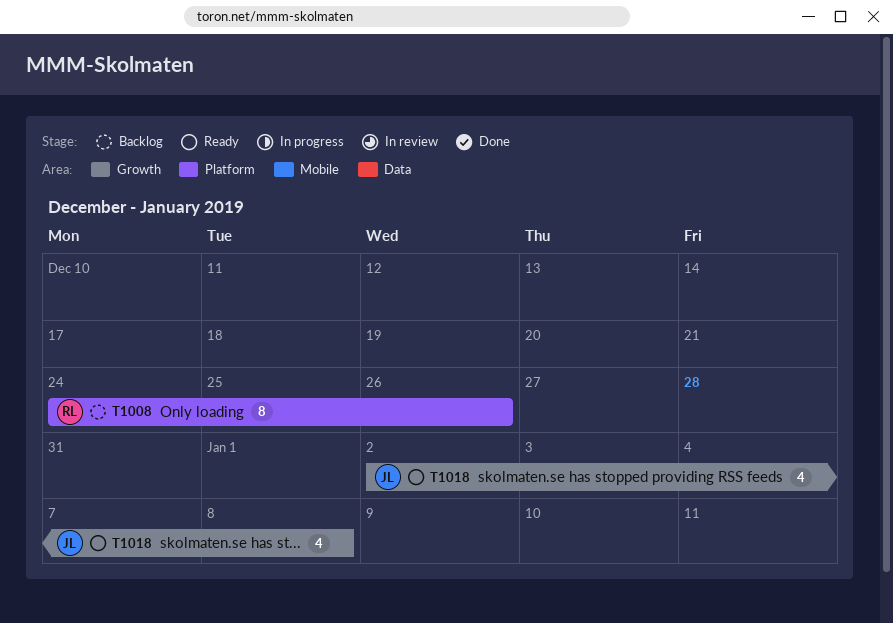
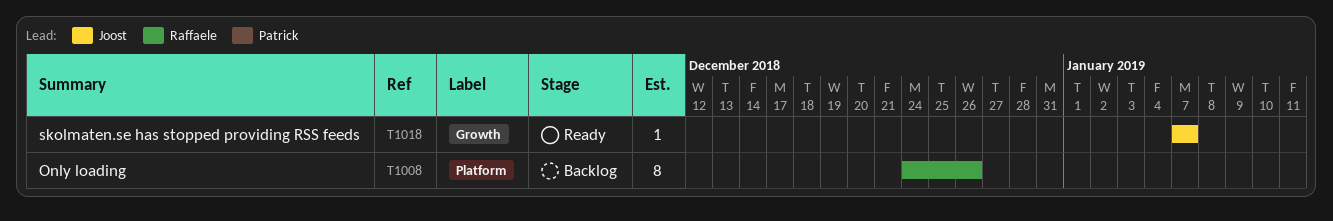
T1018, estimate: 4 -> 1
T1018, start: Jan 2 -> Jan 7
T1018, due: Jan 8 -> Jan 7

